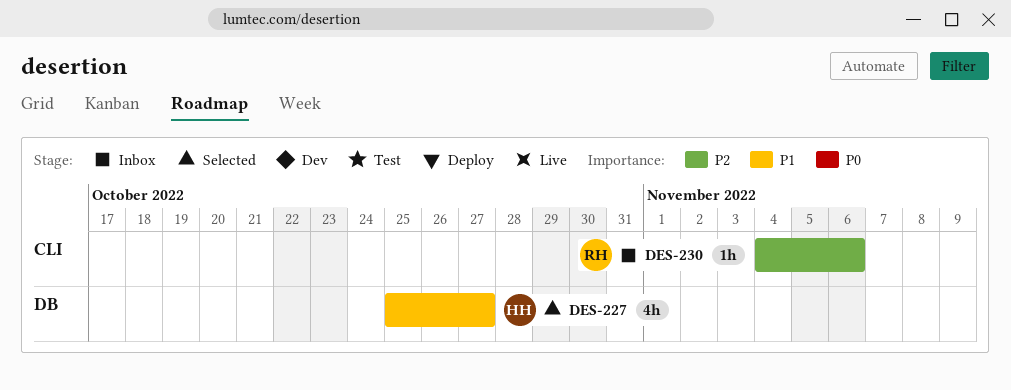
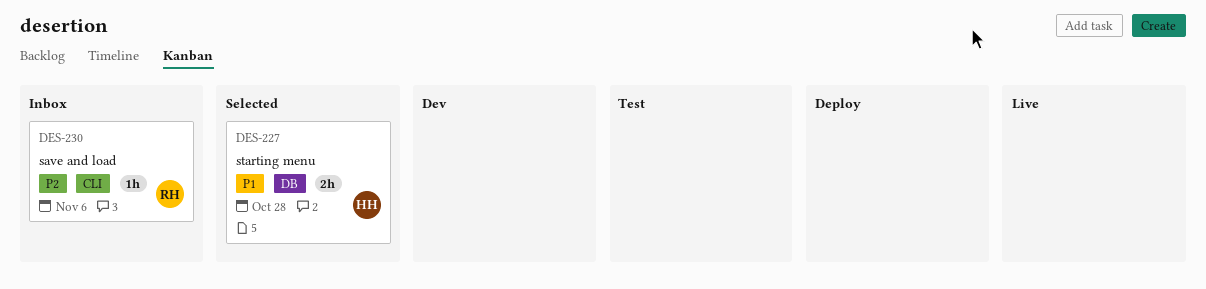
DES-227, estimate: 4h -> 2h
DES-227, due: Oct 27 -> Oct 28

